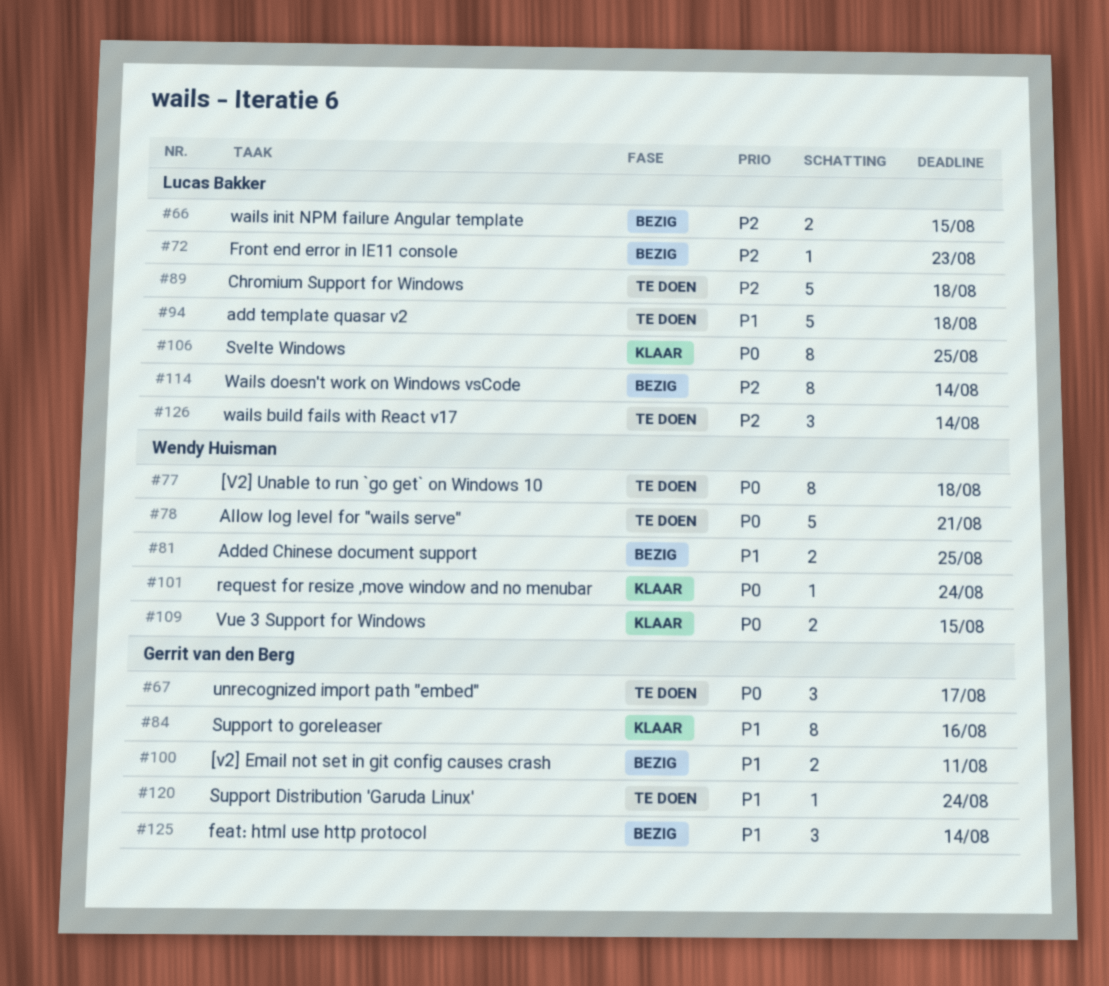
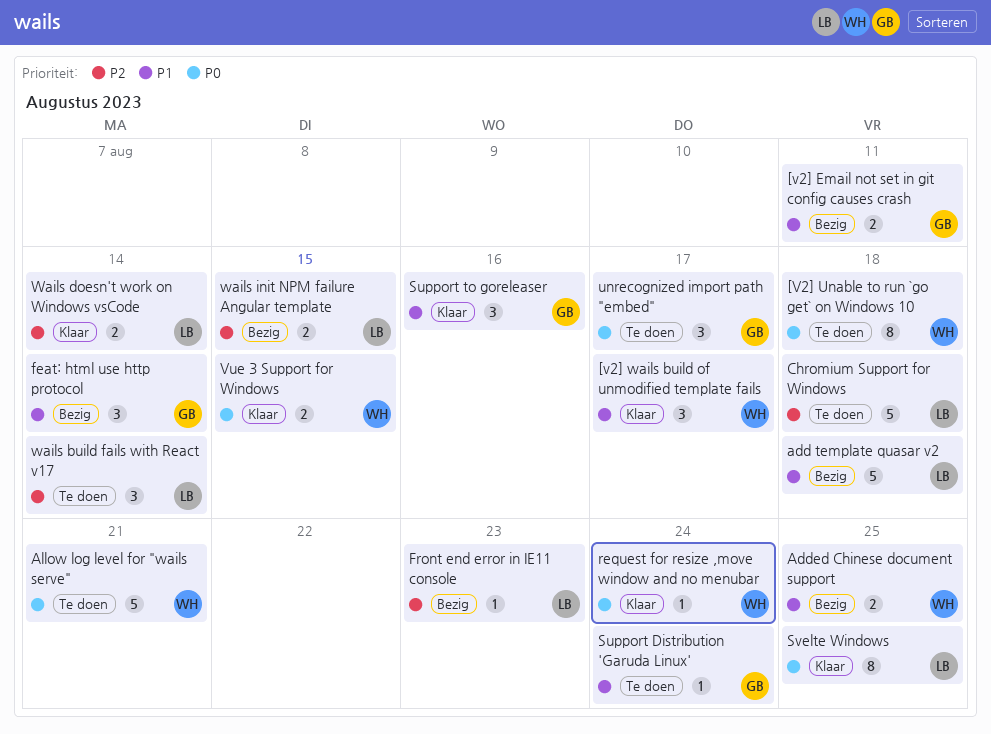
[v2] wails build of unmodified template fails: none -> present
add template quasar v2, status: Te doen -> Bezig
Support to goreleaser, estimate: 8 -> 3
Wails doesn't work on Windows vsCode, status: Bezig -> Klaar
Wails doesn't work on Windows vsCode, estimate: 8 -> 2

